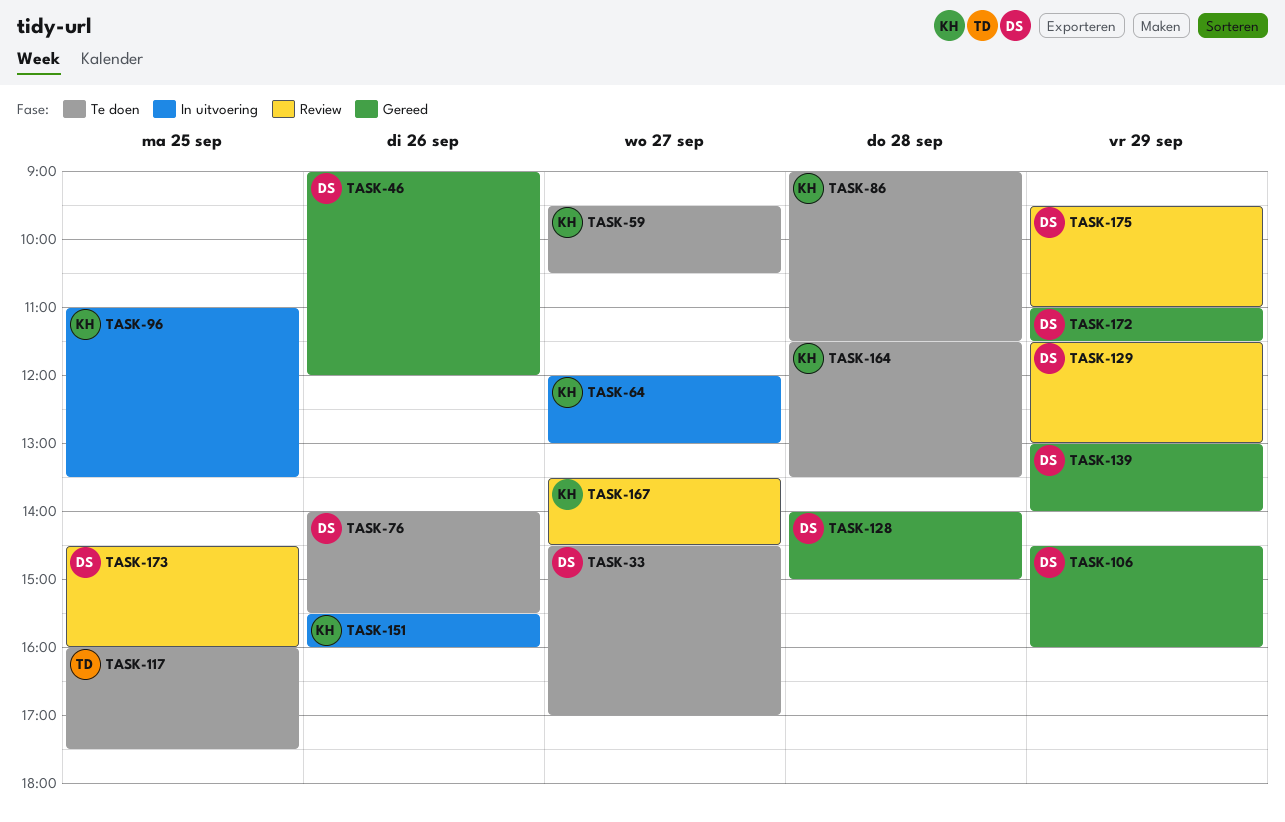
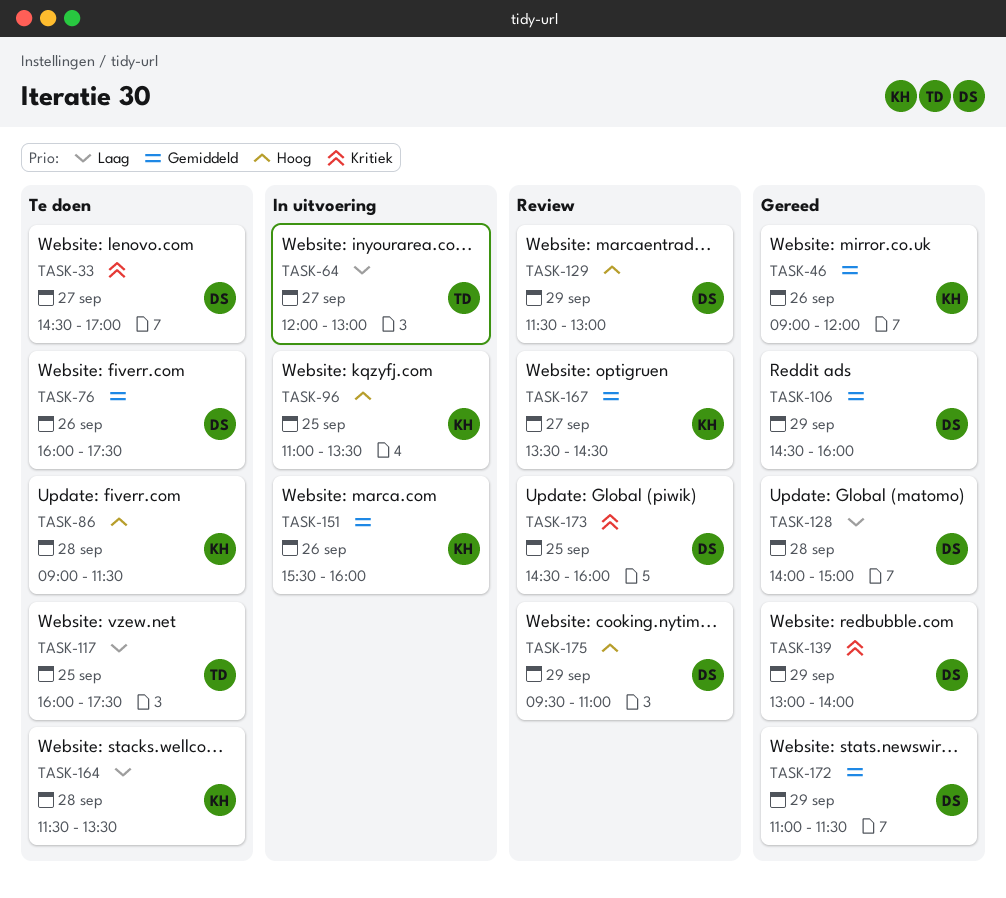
TASK-46, owner: DS -> KH
TASK-59: present -> none
TASK-64, owner: KH -> TD
TASK-76, begins: 14:00 -> 16:00
TASK-76, ends: 15:30 -> 17:30

